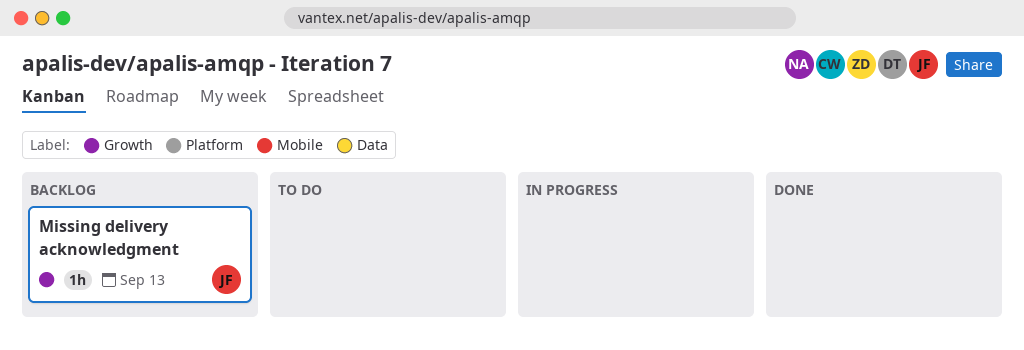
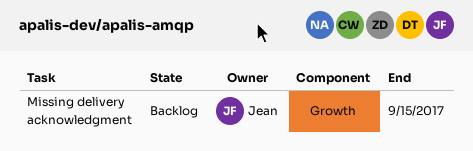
Missing delivery acknowledgment, due: Sep 13 -> Sep 15

